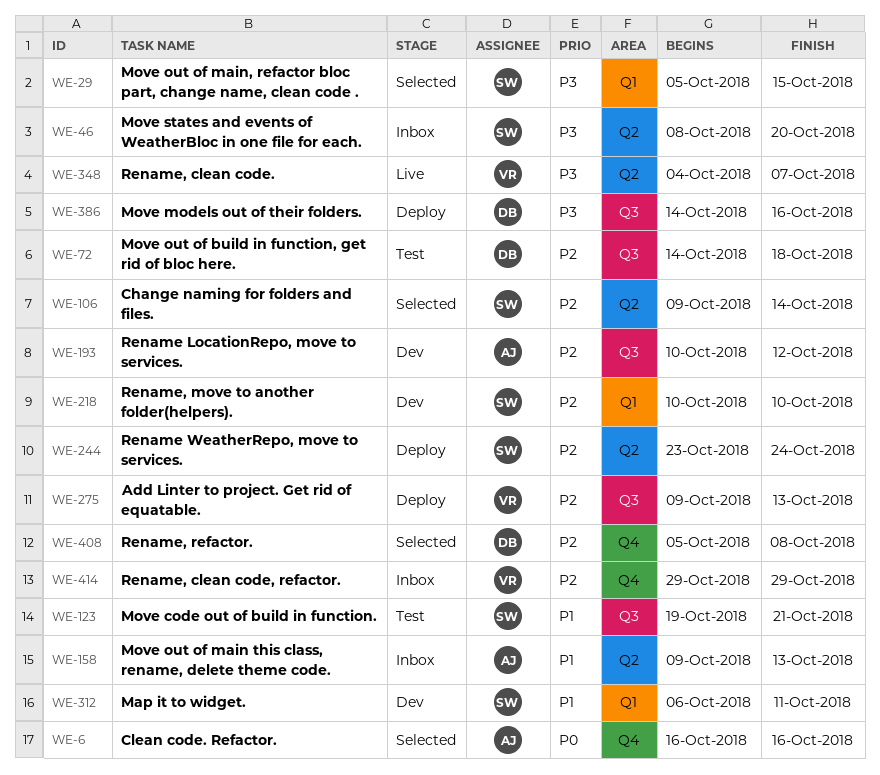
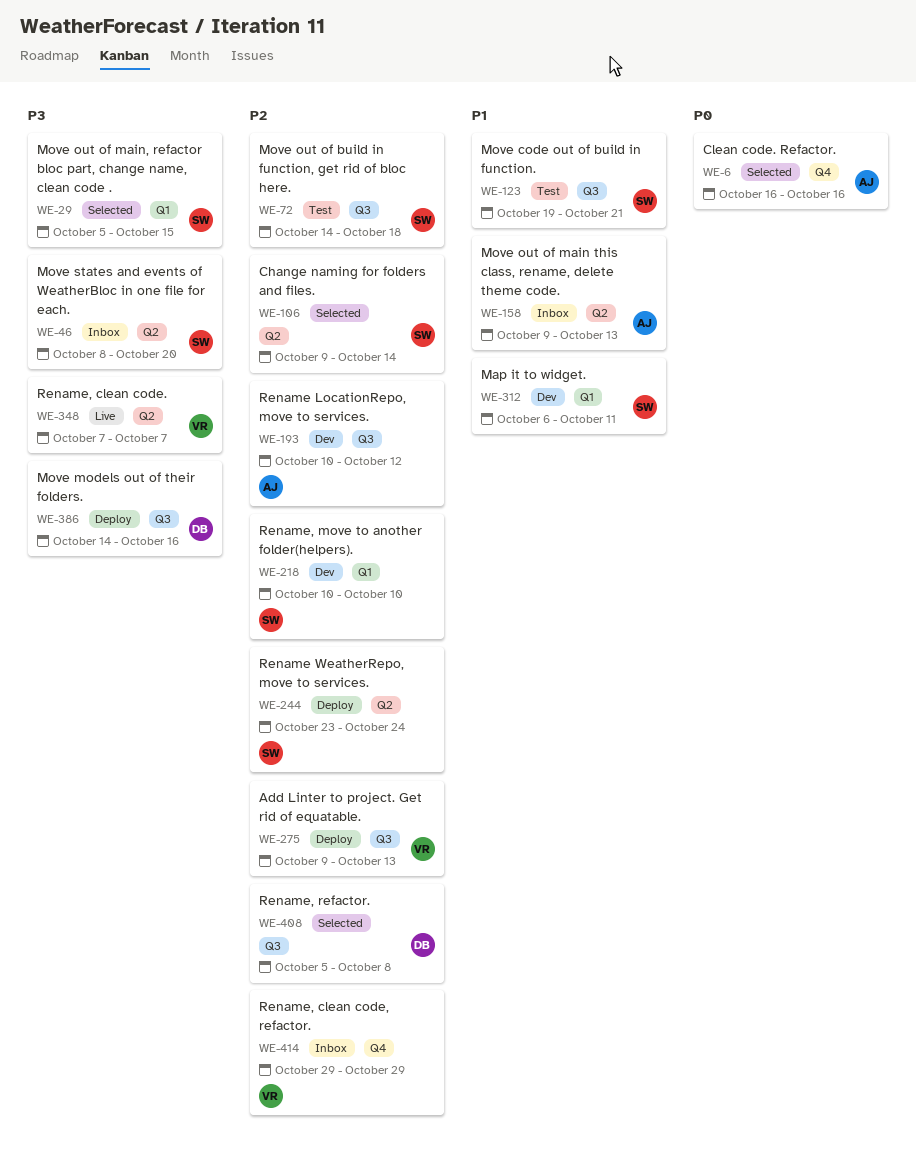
WE-72, owner: DB -> SW
WE-348, start: Oct 4 -> Oct 7
WE-408, label: Q4 -> Q3

